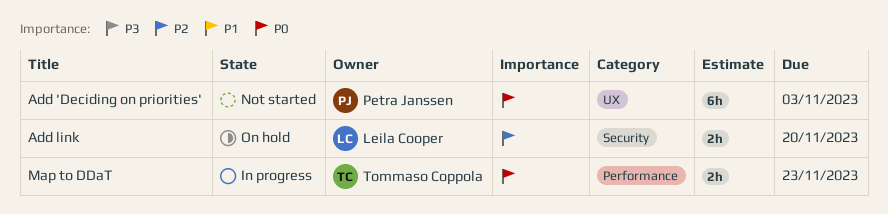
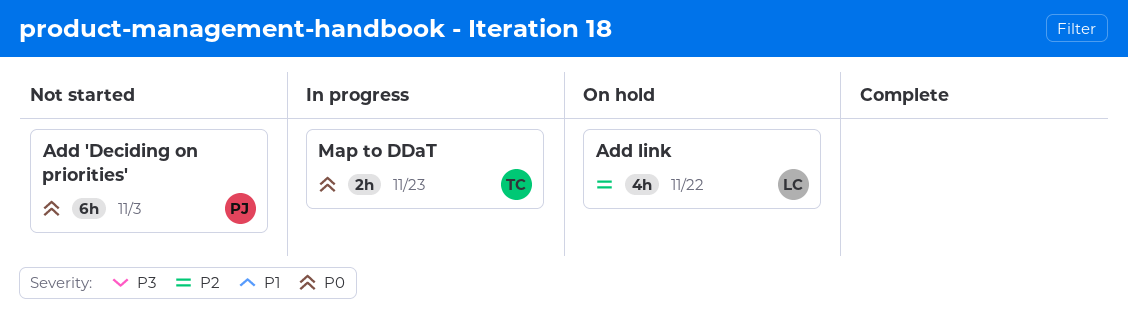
Add link, estimate: 2h -> 4h
Add link, due: Nov 20 -> Nov 22

